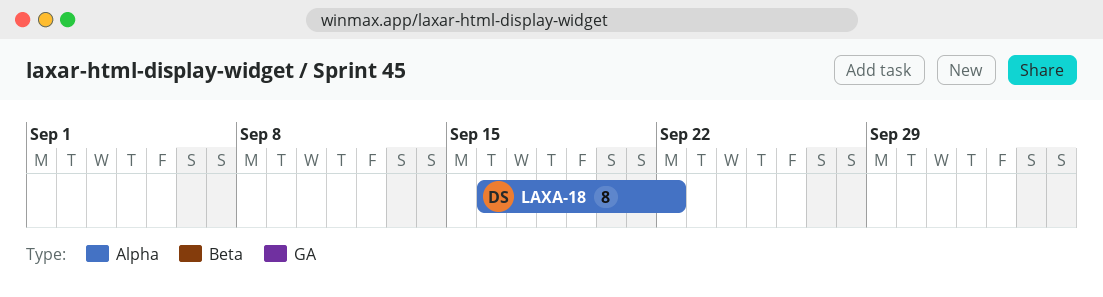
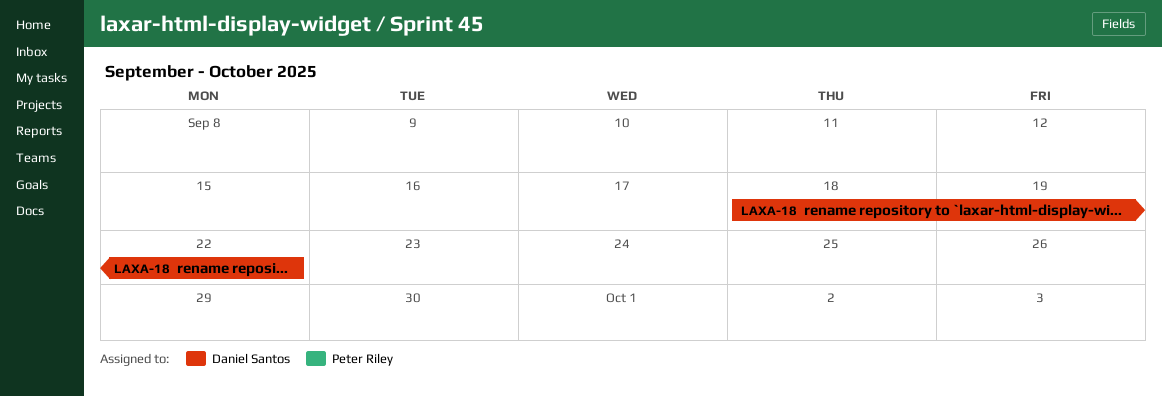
LAXA-18, start: Sep 16 -> Sep 18

